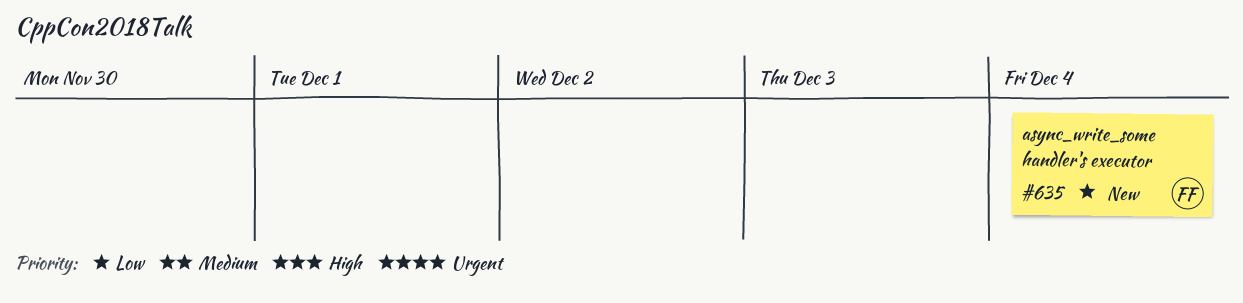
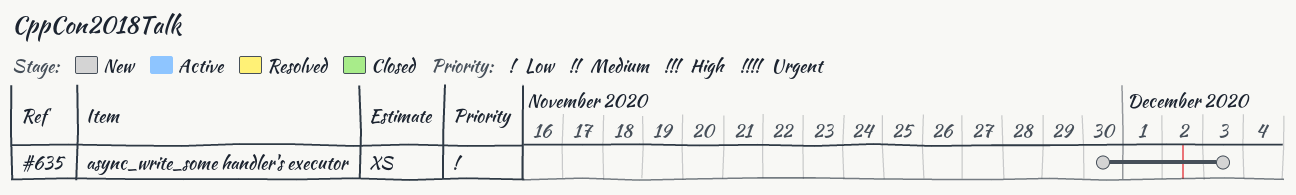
#635, due: Dec 4 -> Dec 3

